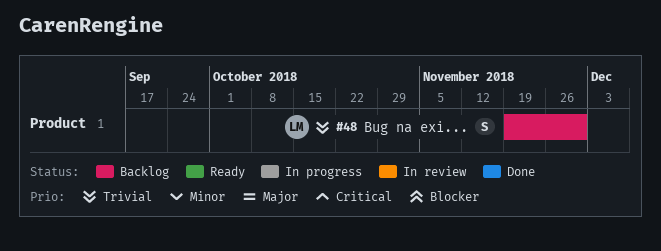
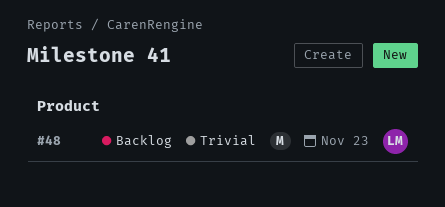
#48, estimate: S -> M
#48, due: Nov 30 -> Nov 23

